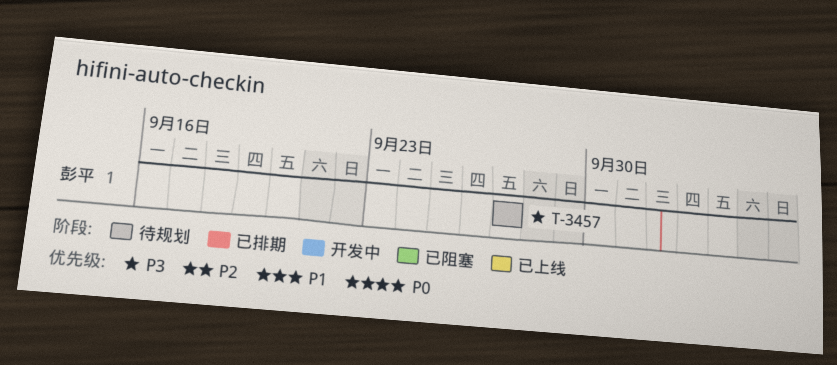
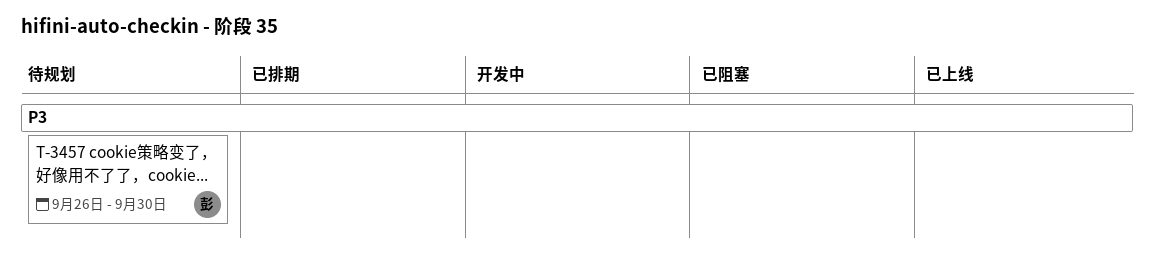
T-3457, start: Sep 27 -> Sep 26
T-3457, due: Sep 27 -> Sep 30

